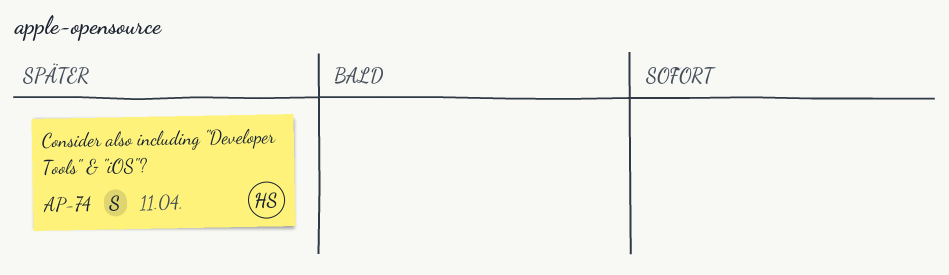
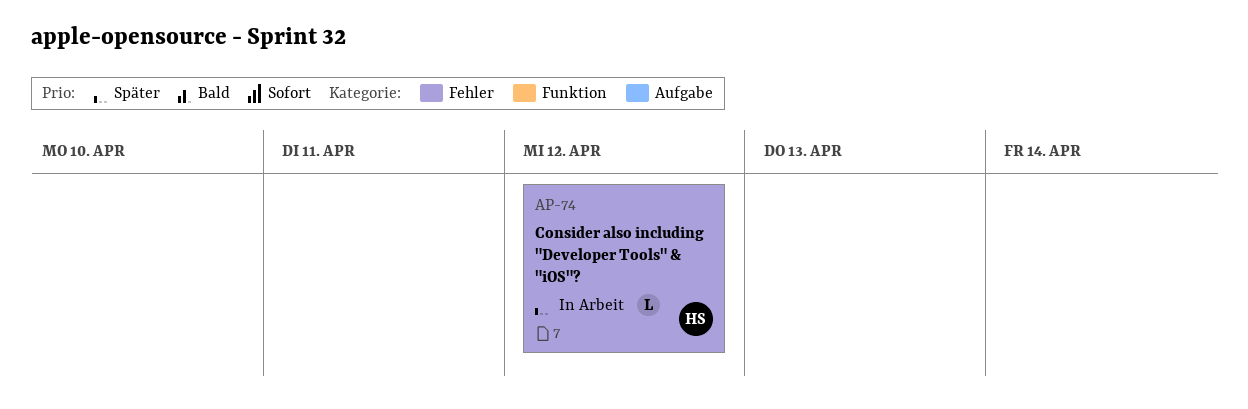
AP-74, estimate: S -> L
AP-74, due: Apr 11 -> Apr 12

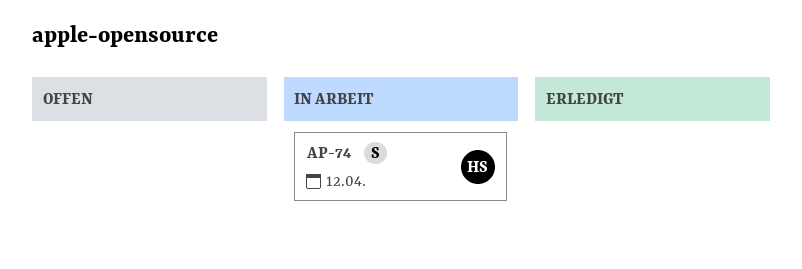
AP-74, estimate: L -> S

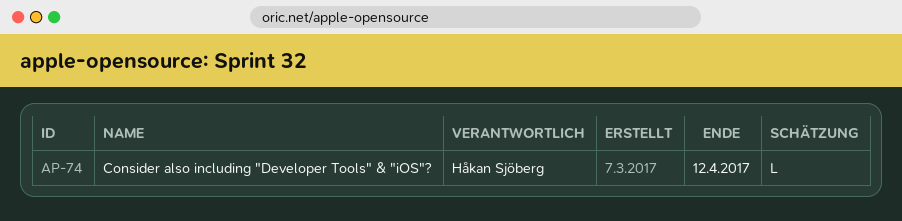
AP-74, estimate: S -> L

